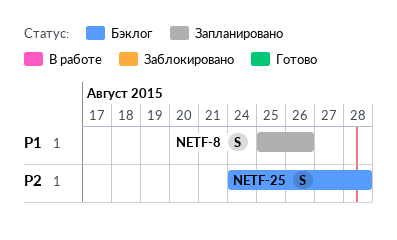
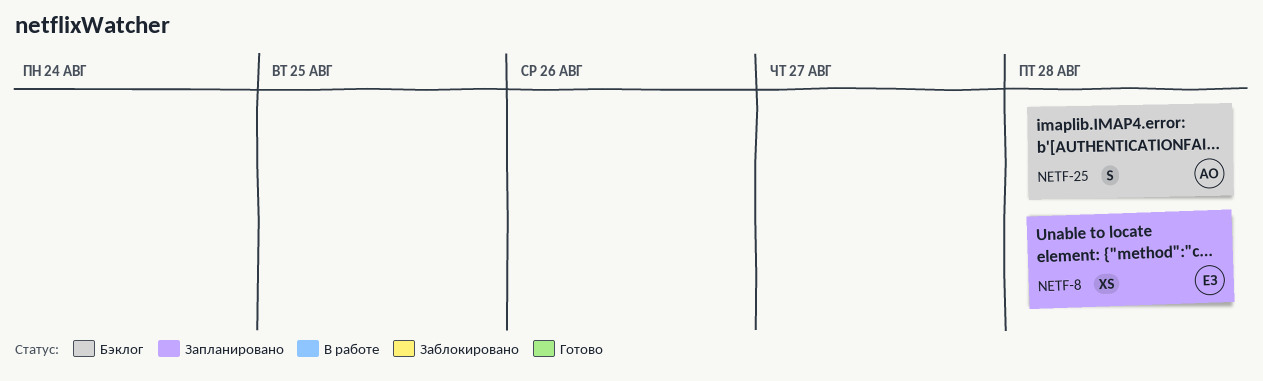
NETF-8, estimate: S -> XS
NETF-8, due: Aug 26 -> Aug 28

